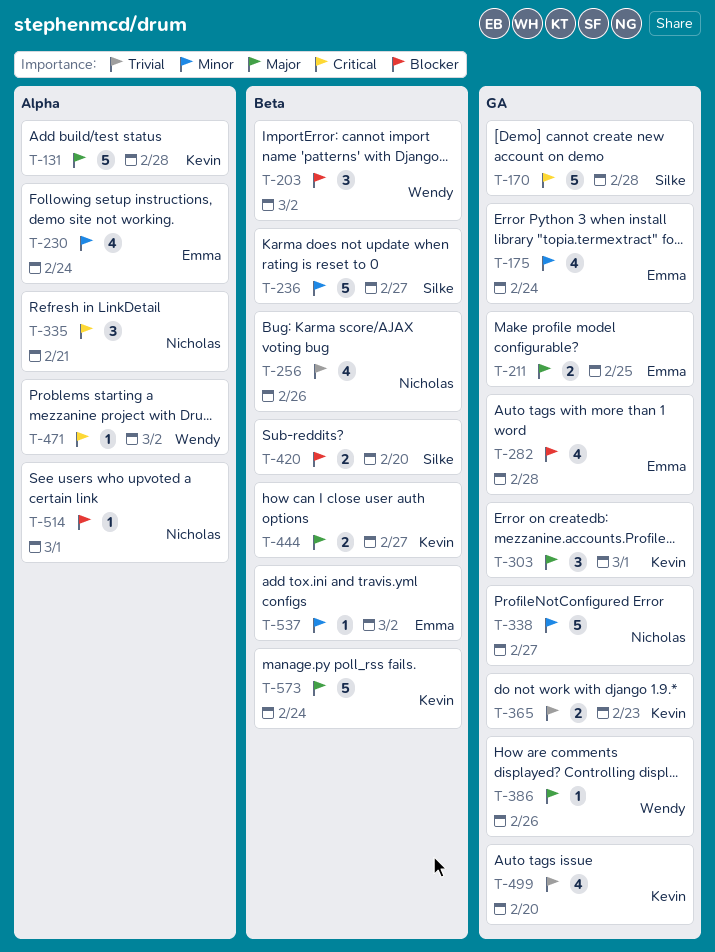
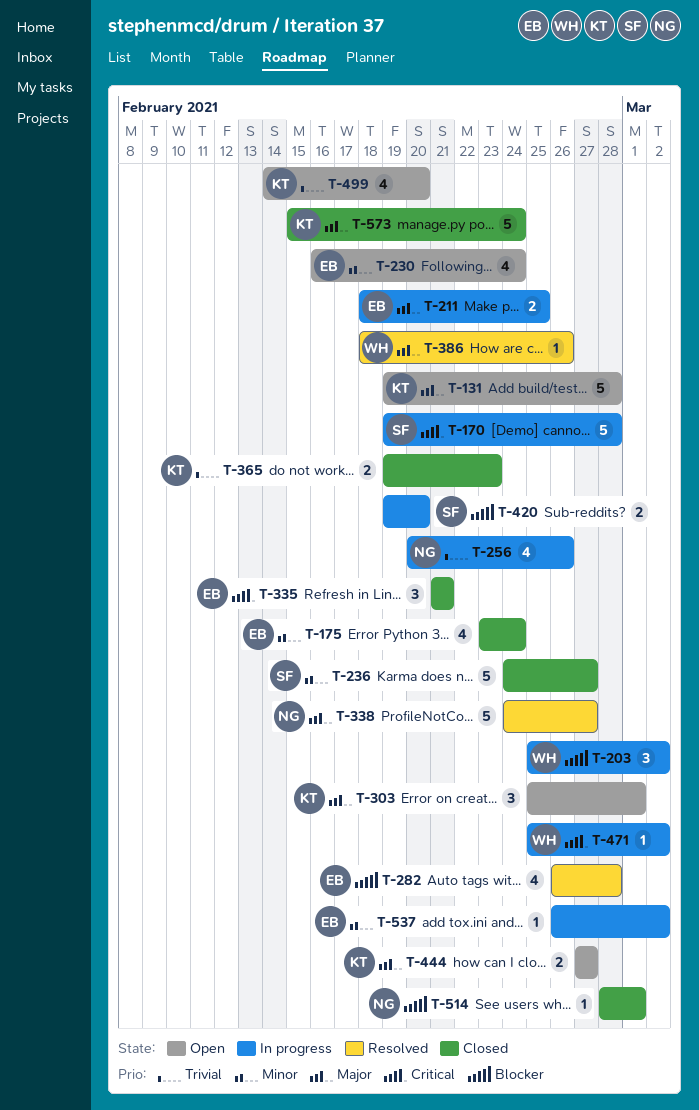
T-335, owner: Nicholas -> Emma
T-338, priority: Minor -> Major

